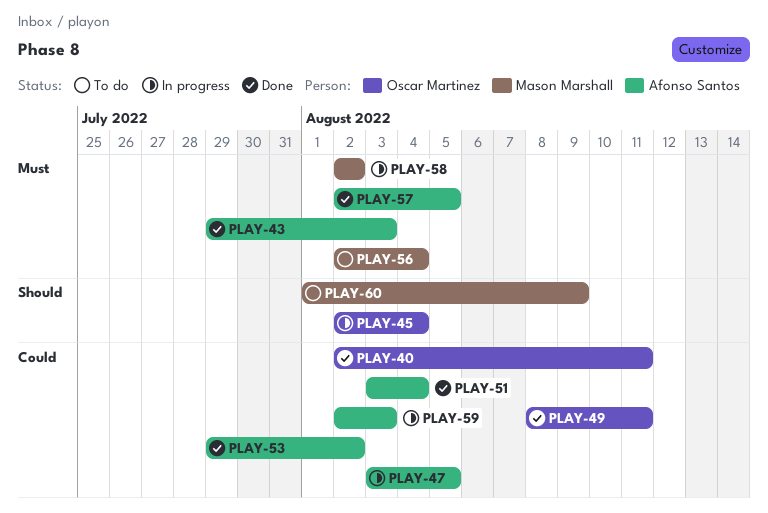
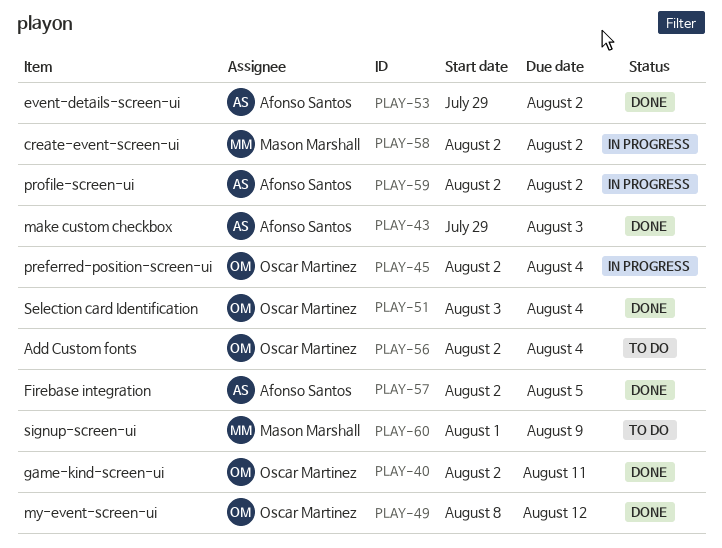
PLAY-47: present -> none
PLAY-49, due: Aug 11 -> Aug 12
PLAY-51, owner: Afonso Santos -> Oscar Martinez
PLAY-56, owner: Mason Marshall -> Oscar Martinez
PLAY-59, due: Aug 3 -> Aug 2

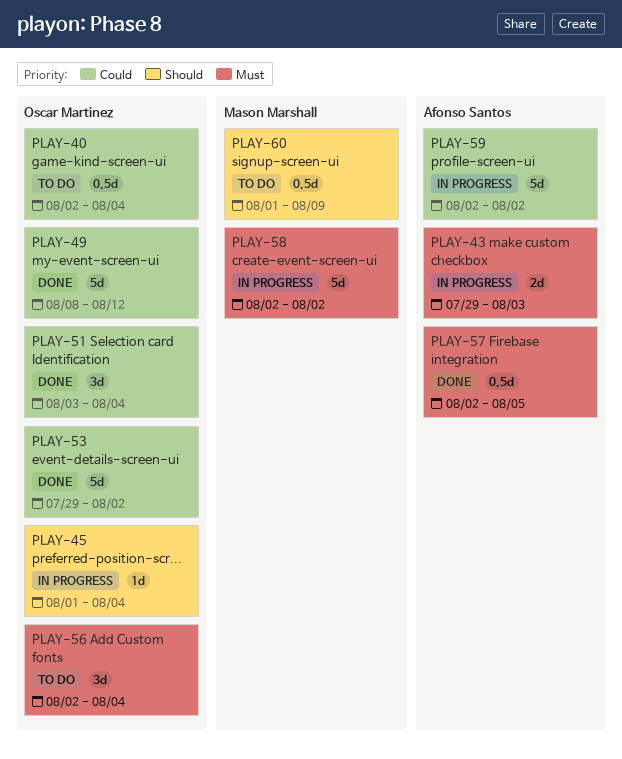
PLAY-40, status: Done -> To do
PLAY-40, due: Aug 11 -> Aug 4
PLAY-43, status: Done -> In progress
PLAY-45, start: Aug 2 -> Aug 1
PLAY-53, owner: Afonso Santos -> Oscar Martinez

